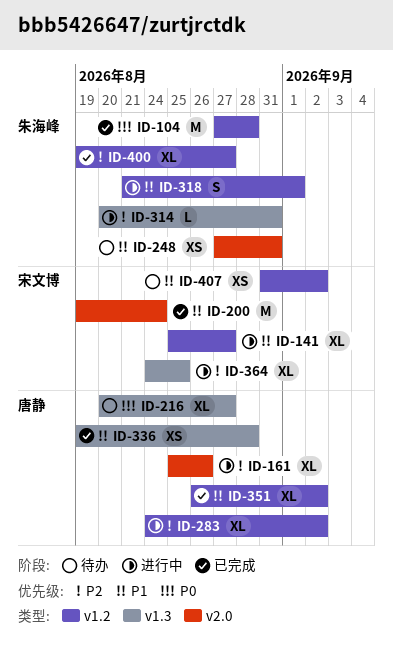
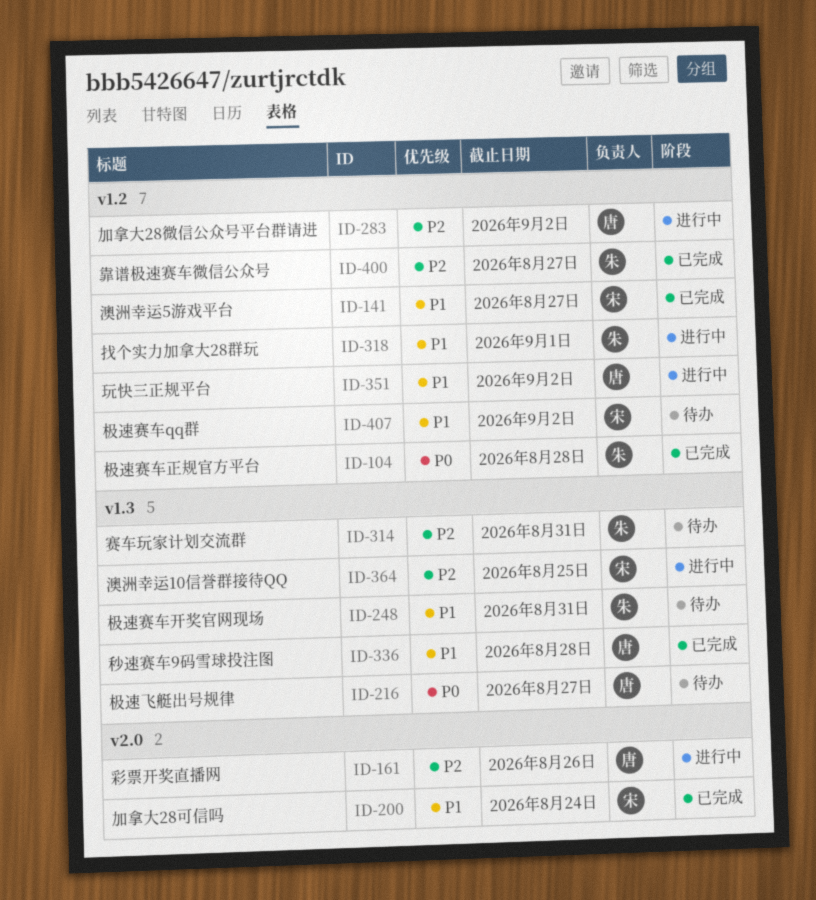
ID-141, status: 进行中 -> 已完成
ID-248, label: v2.0 -> v1.3
ID-314, status: 进行中 -> 待办
ID-351, status: 已完成 -> 进行中

